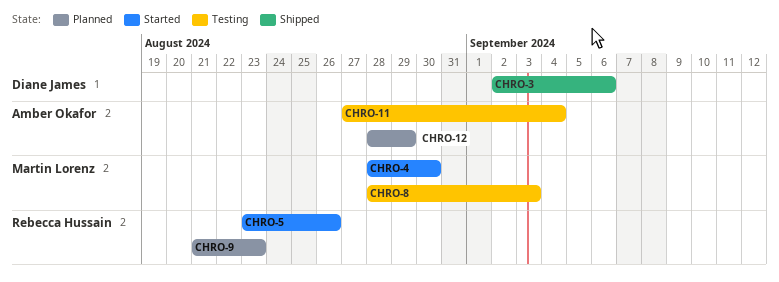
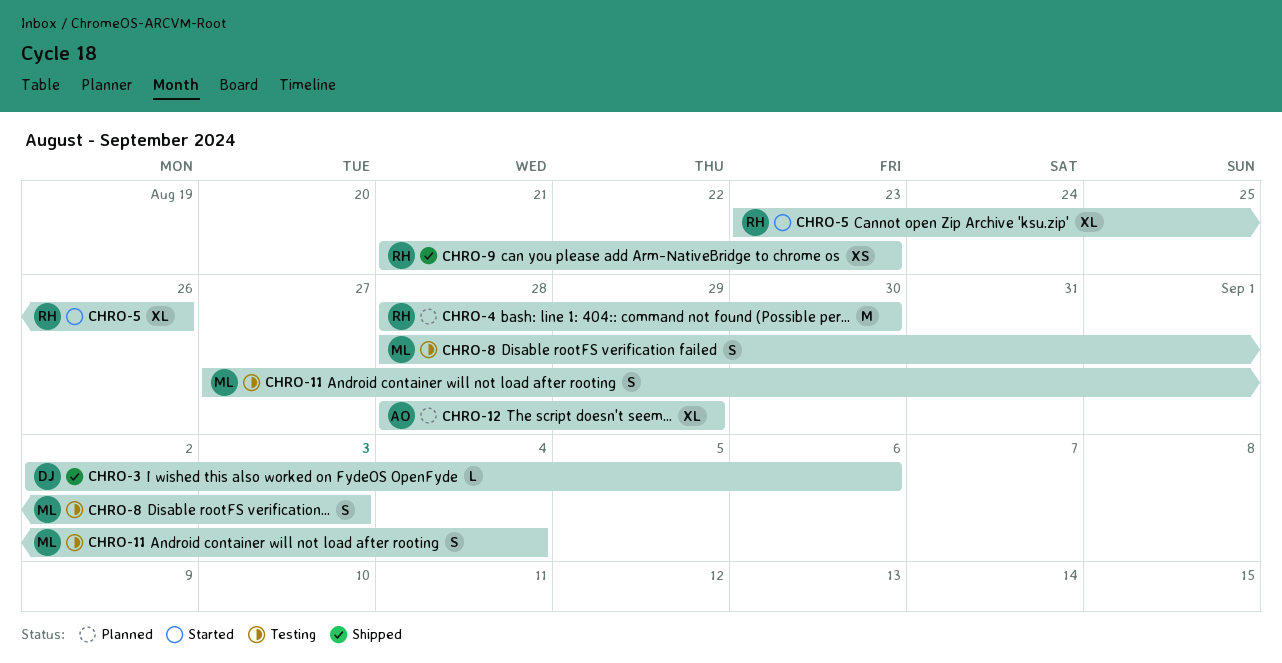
CHRO-4, status: Started -> Planned
CHRO-4, owner: Martin Lorenz -> Rebecca Hussain
CHRO-9, status: Planned -> Shipped
CHRO-11, owner: Amber Okafor -> Martin Lorenz

